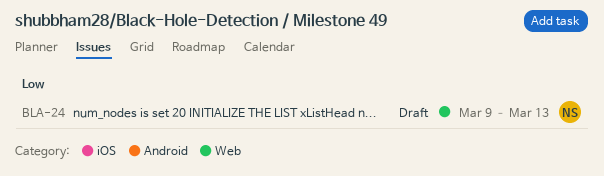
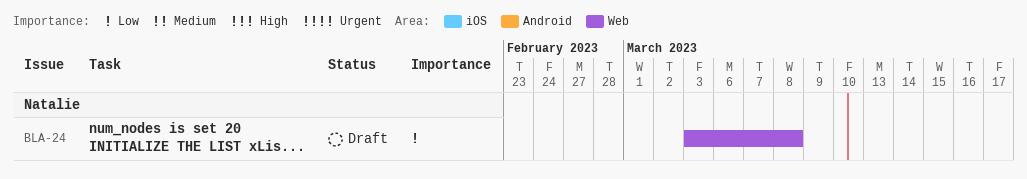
BLA-24, start: Mar 9 -> Mar 3
BLA-24, due: Mar 13 -> Mar 8

